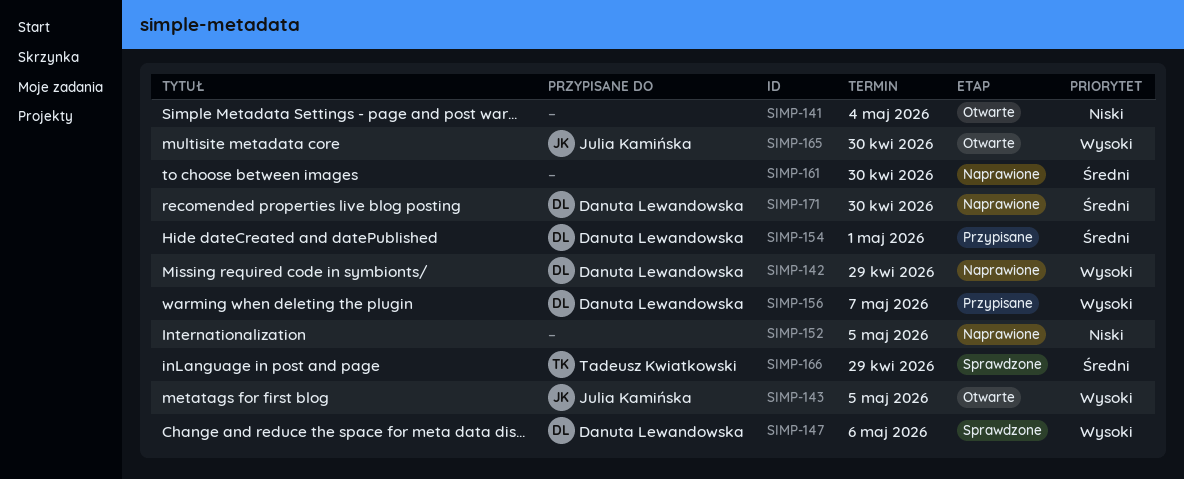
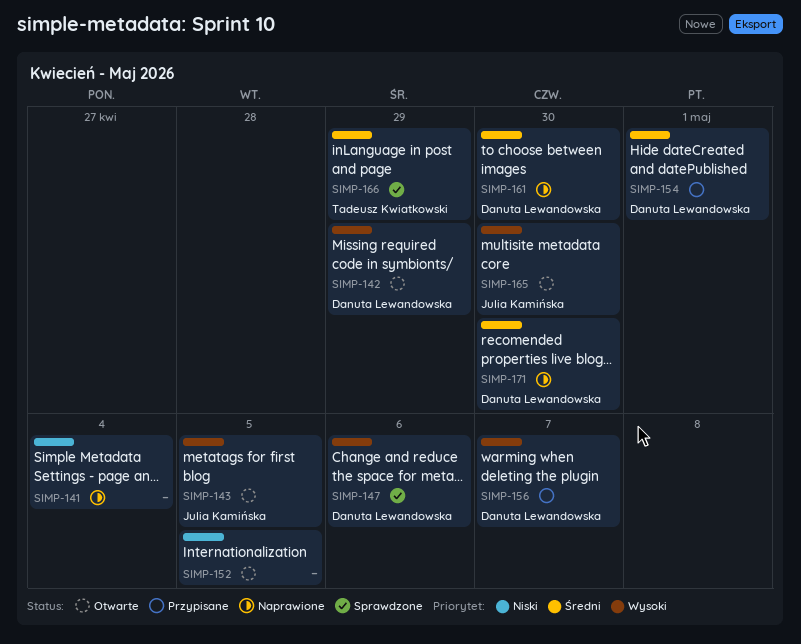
SIMP-141, status: Otwarte -> Naprawione
SIMP-142, status: Naprawione -> Otwarte
SIMP-152, status: Naprawione -> Otwarte
SIMP-161, owner: none -> Danuta Lewandowska

